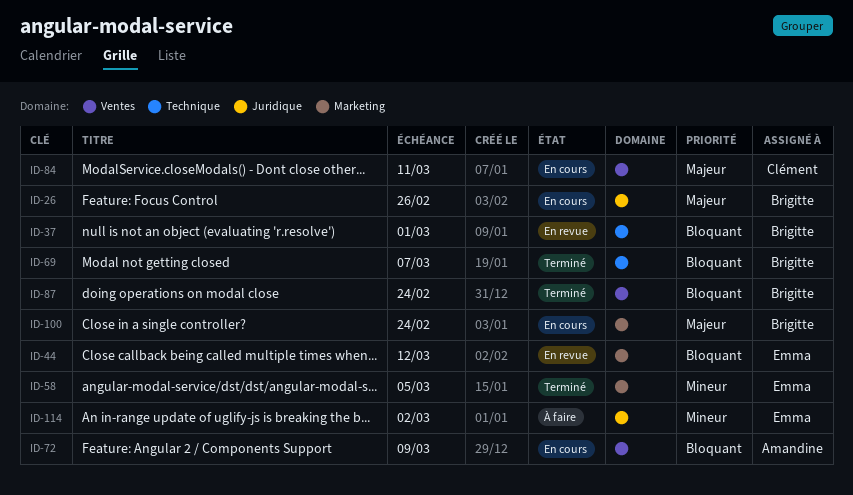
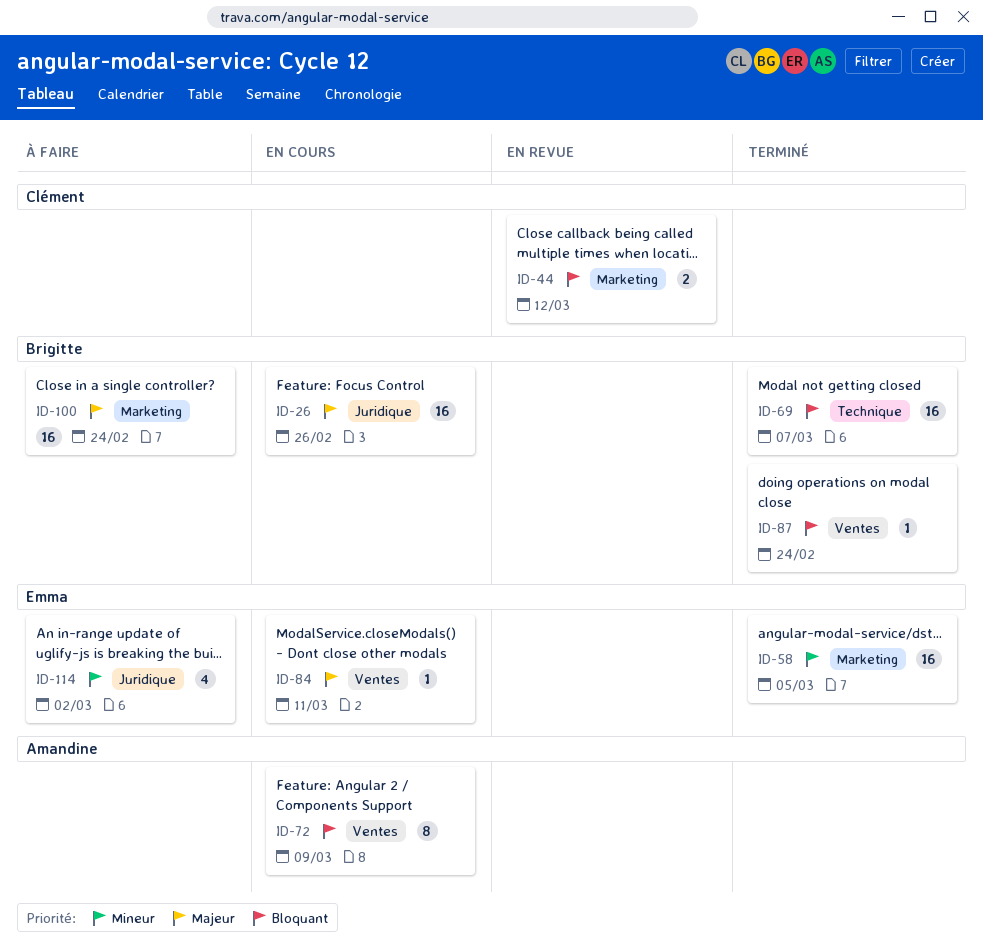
ID-37: present -> none
ID-44, owner: Emma -> Clément
ID-84, owner: Clément -> Emma
ID-100, status: En cours -> À faire

